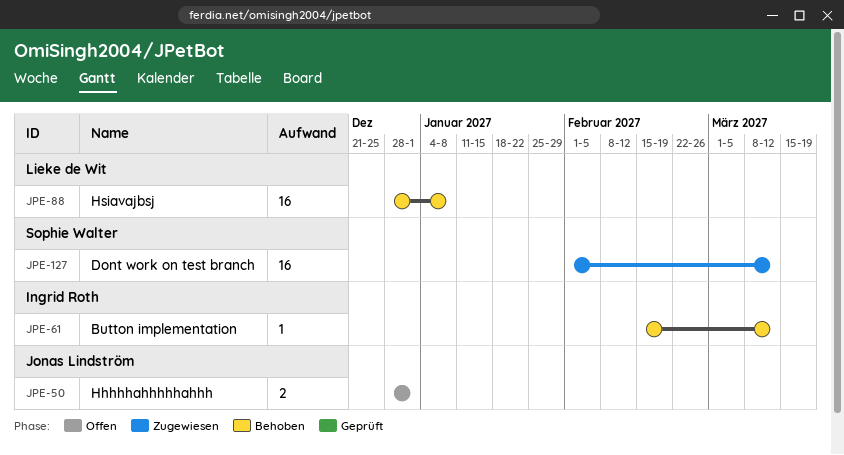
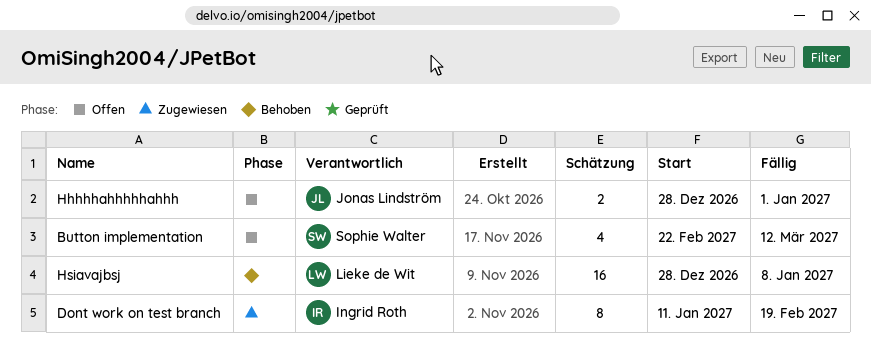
Button implementation, status: Behoben -> Offen
Button implementation, owner: Ingrid Roth -> Sophie Walter
Button implementation, estimate: 1 -> 4
Button implementation, start: Feb 15 -> Feb 22
Dont work on test branch, owner: Sophie Walter -> Ingrid Roth
Dont work on test branch, estimate: 16 -> 8
Dont work on test branch, start: Feb 1 -> Jan 11
Dont work on test branch, due: Mar 12 -> Feb 19

